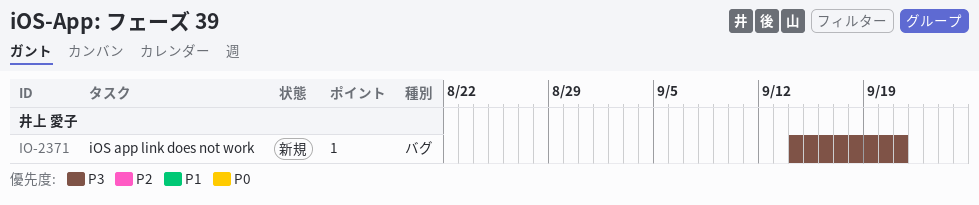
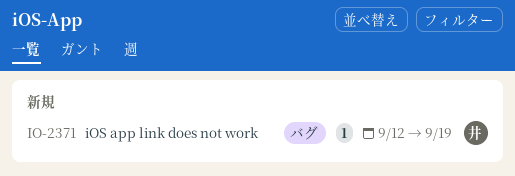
IO-2371, start: Sep 14 -> Sep 12
IO-2371, due: Sep 21 -> Sep 19

